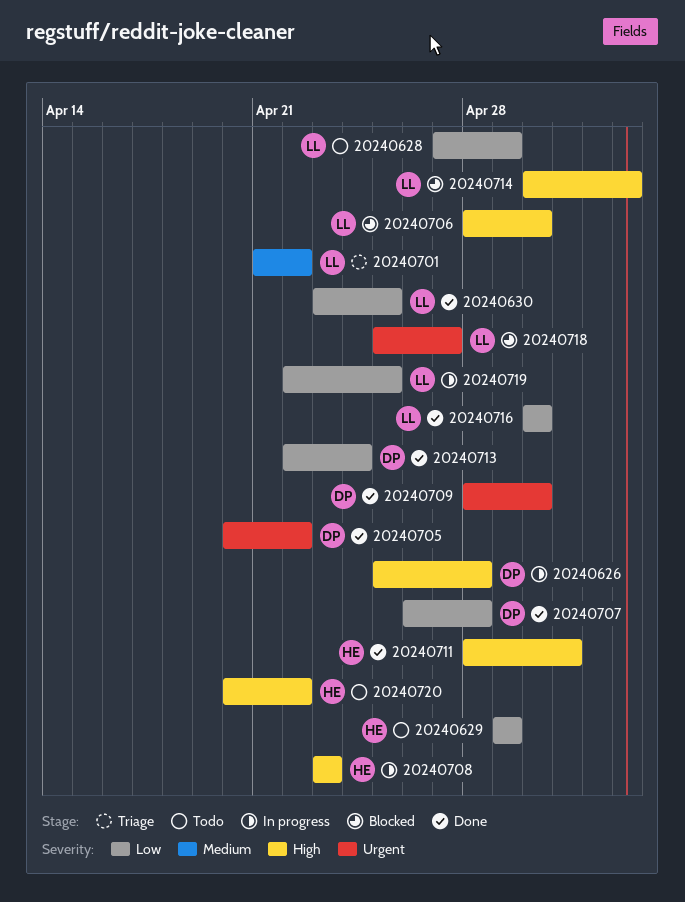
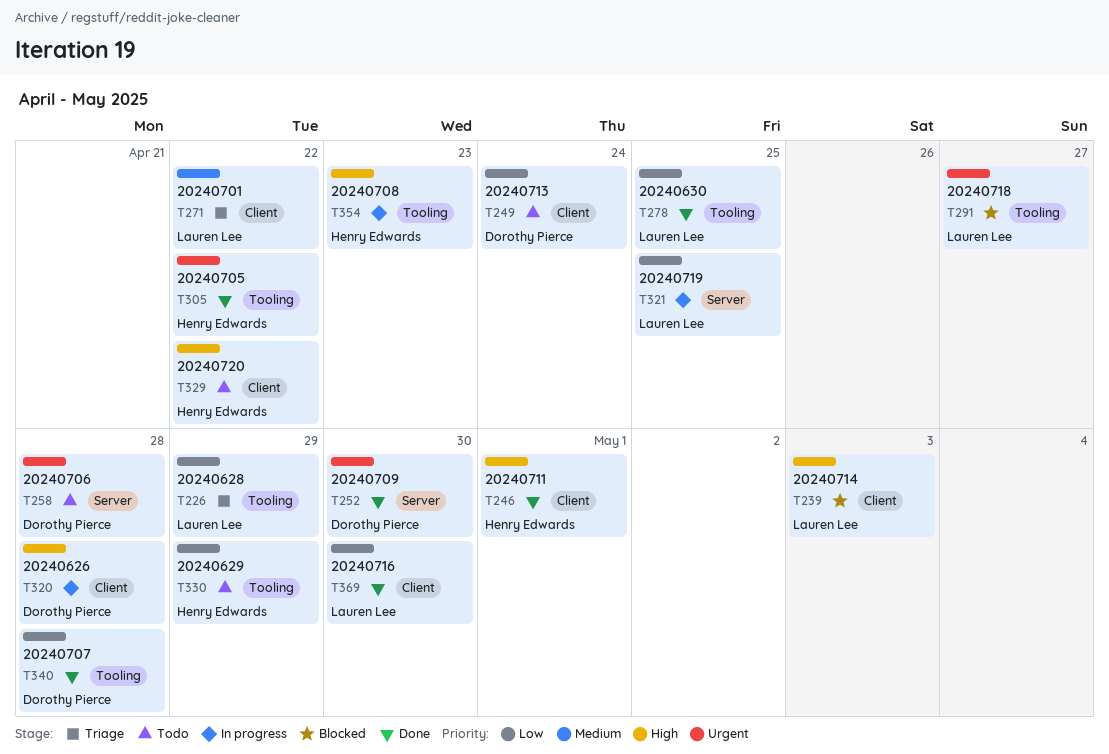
20240628, status: Todo -> Triage
20240705, owner: Dorothy Pierce -> Henry Edwards
20240706, status: Blocked -> Todo
20240706, owner: Lauren Lee -> Dorothy Pierce
20240706, priority: High -> Urgent
20240706, due: Apr 30 -> Apr 28
20240713, status: Done -> Todo

